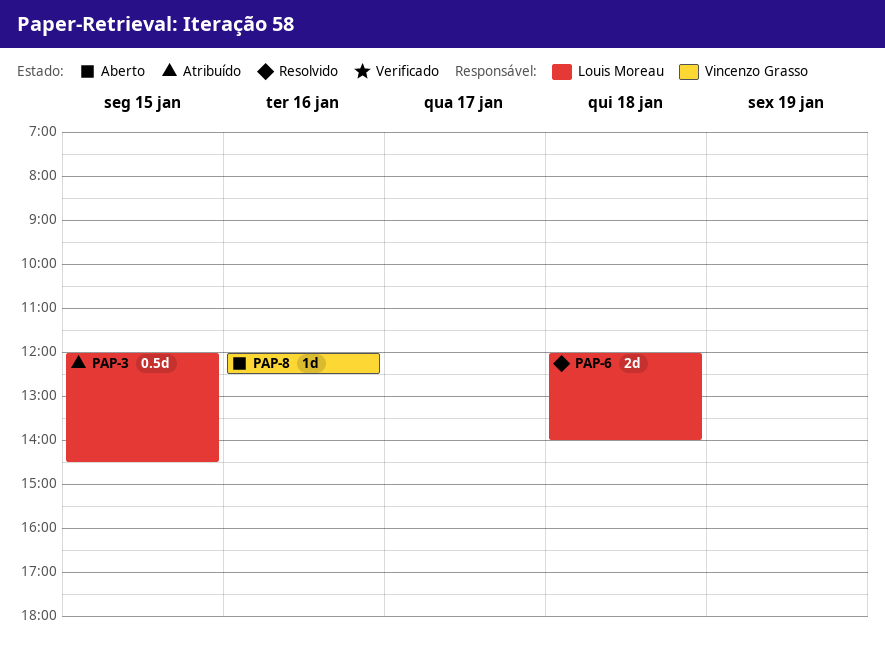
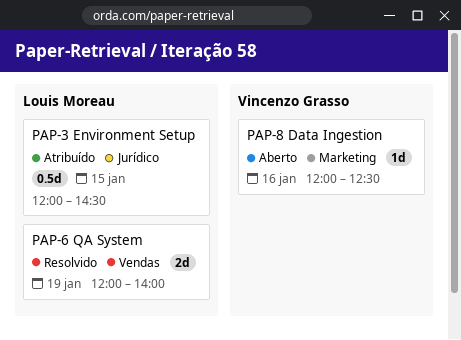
PAP-6, day: Jan 18 -> Jan 19

